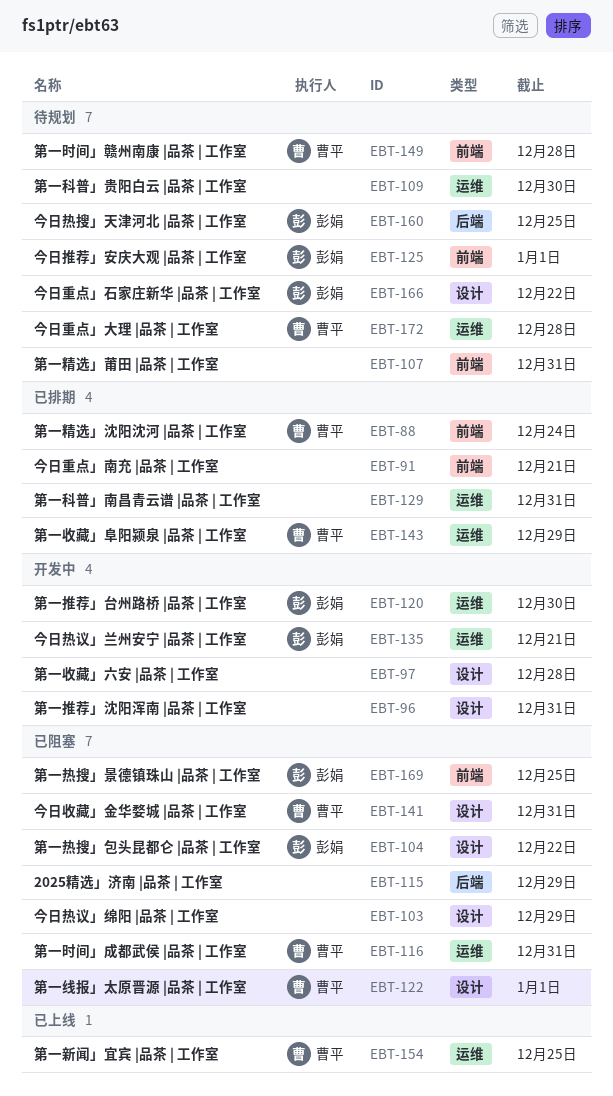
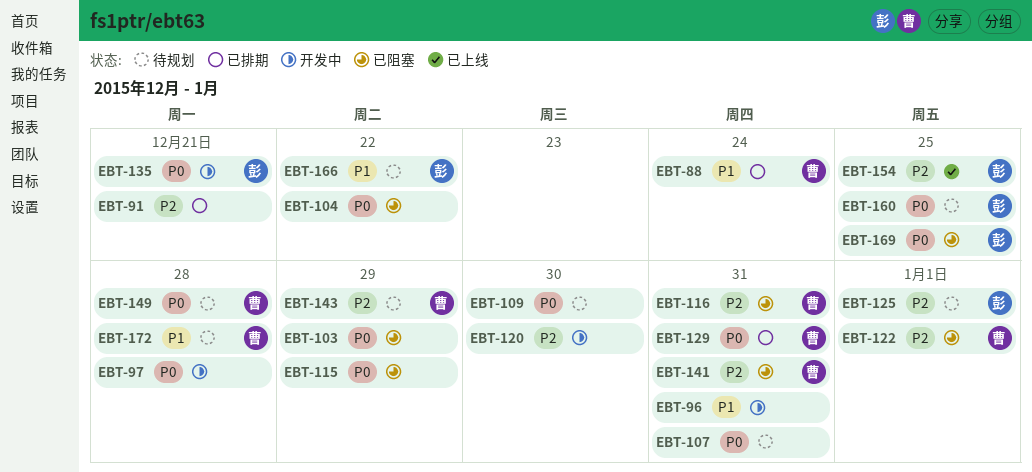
EBT-104, owner: 彭娟 -> none
EBT-120, owner: 彭娟 -> none
EBT-129, owner: none -> 曹平
EBT-143, status: 已排期 -> 待规划
EBT-154, owner: 曹平 -> 彭娟

